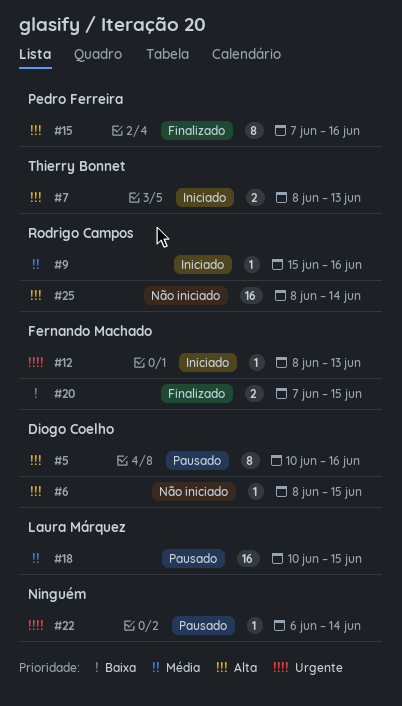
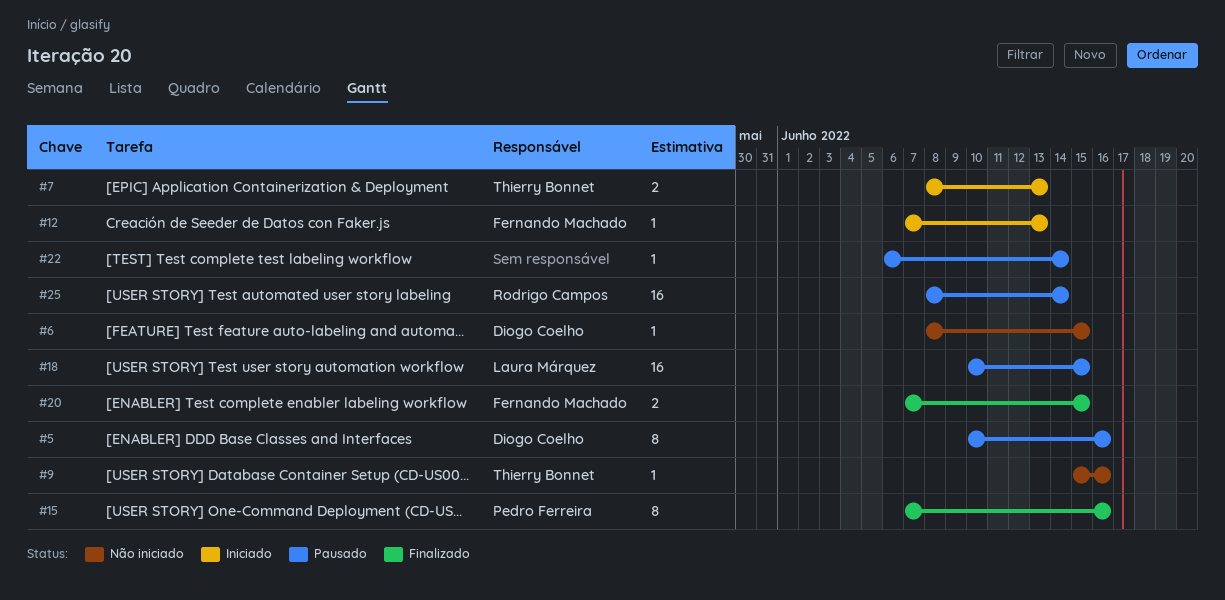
#9, status: Iniciado -> Não iniciado
#9, owner: Rodrigo Campos -> Thierry Bonnet
#12, start: Jun 8 -> Jun 7
#25, status: Não iniciado -> Pausado

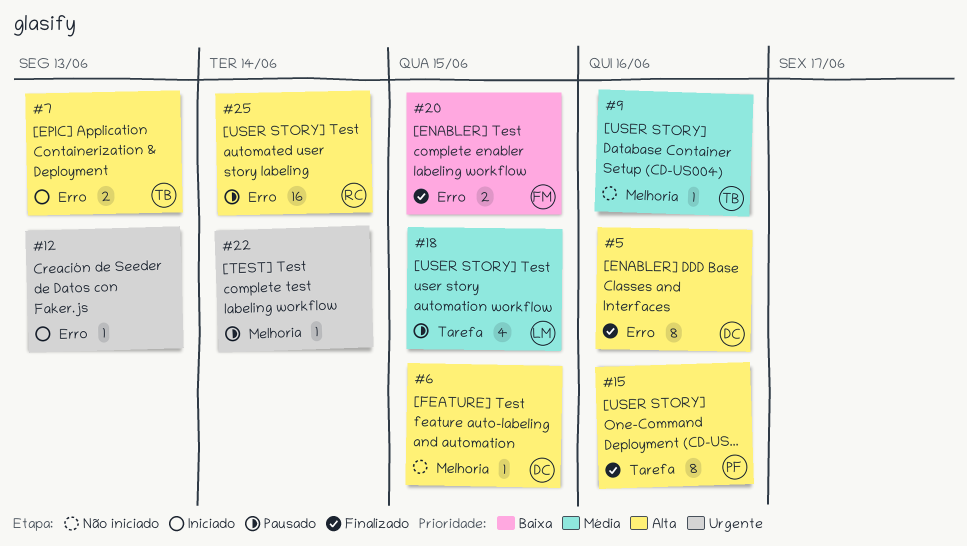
#5, status: Pausado -> Finalizado
#12, owner: Fernando Machado -> none
#18, estimate: 16 -> 4

